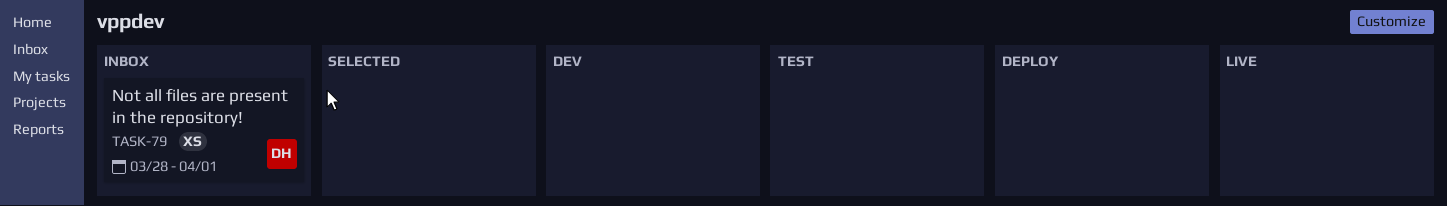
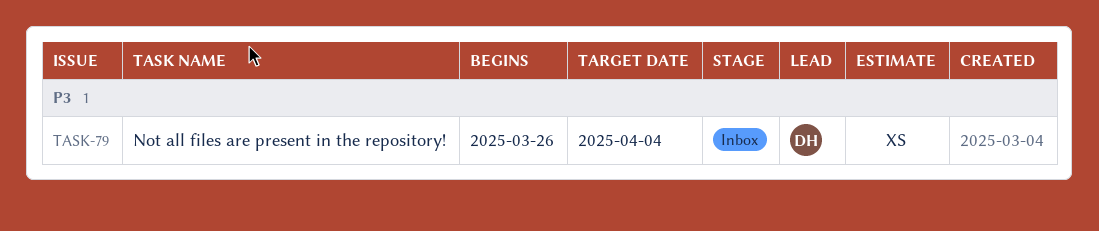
TASK-79, start: Mar 28 -> Mar 26
TASK-79, due: Apr 1 -> Apr 4

